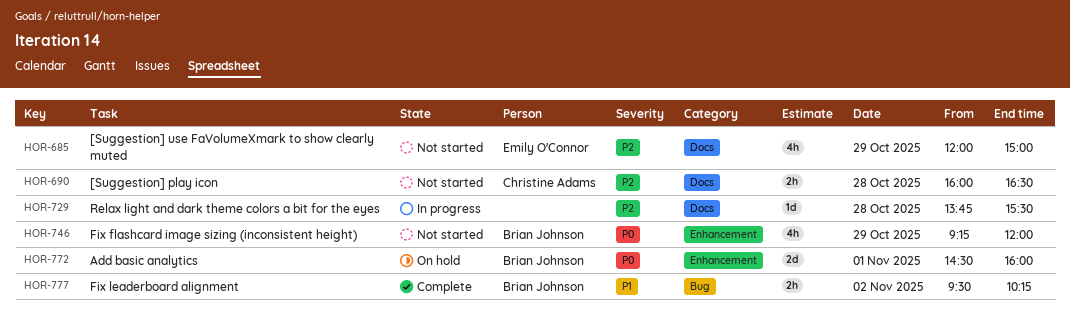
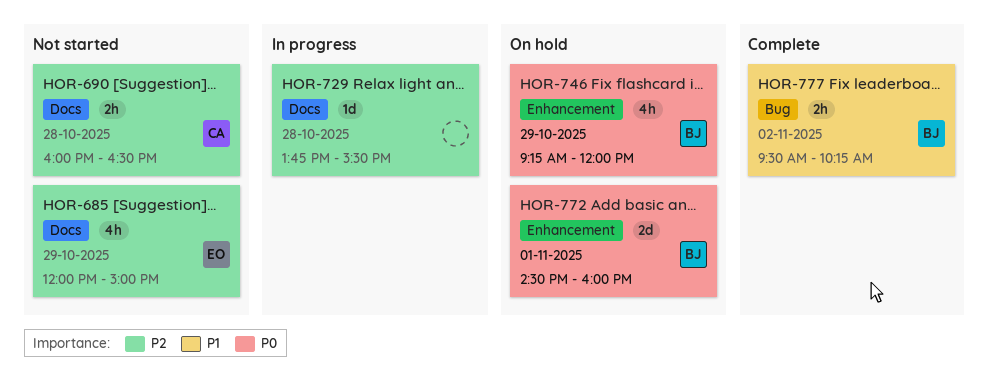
HOR-746, status: Not started -> On hold

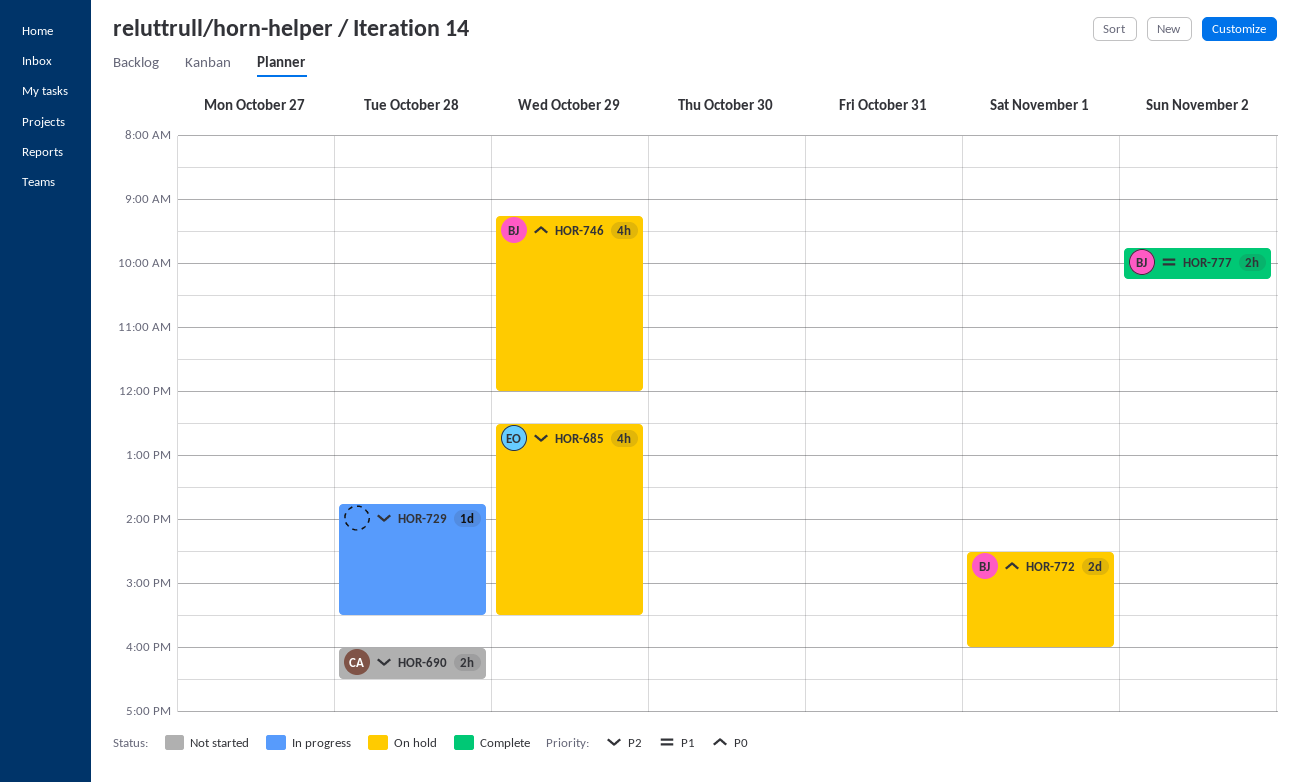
HOR-685, status: Not started -> On hold
HOR-685, begins: 12:00 -> 12:30
HOR-685, ends: 15:00 -> 15:30
HOR-777, begins: 09:30 -> 09:45

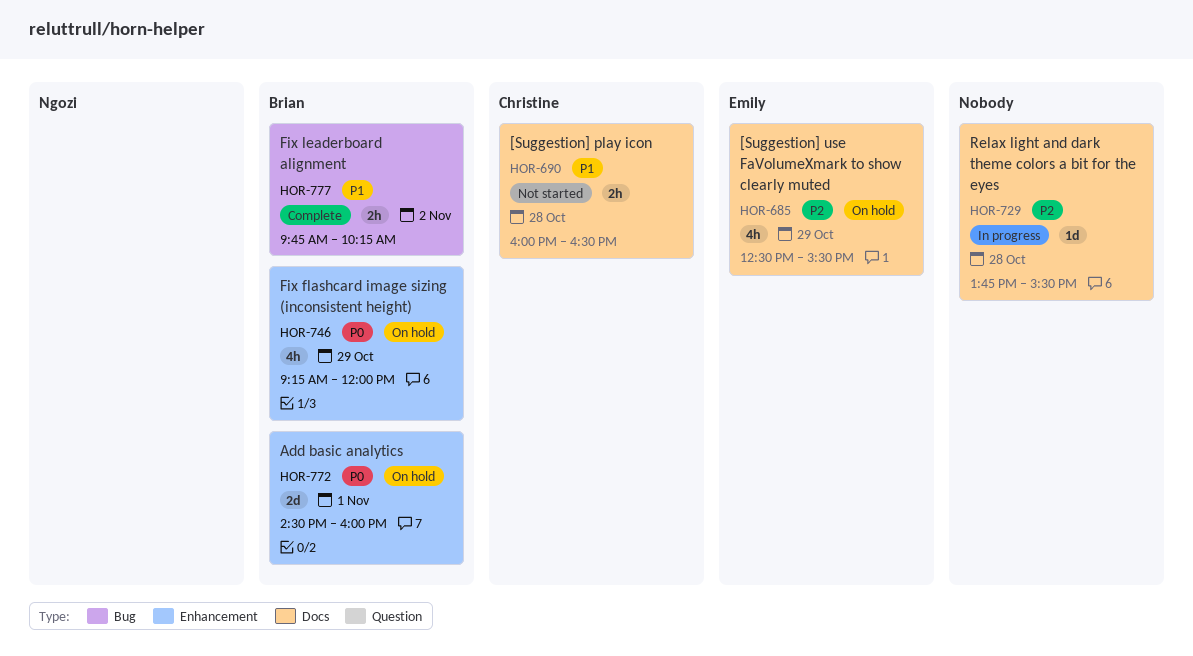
HOR-690, priority: P2 -> P1

